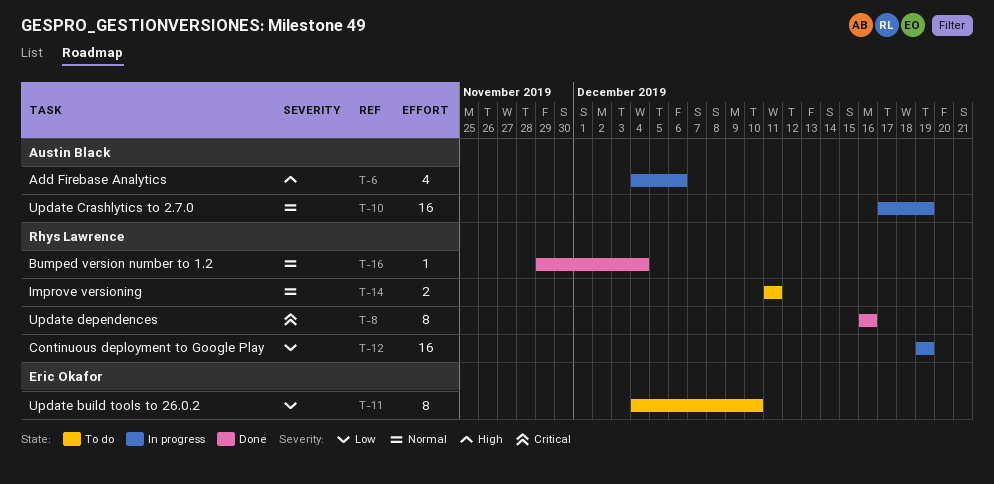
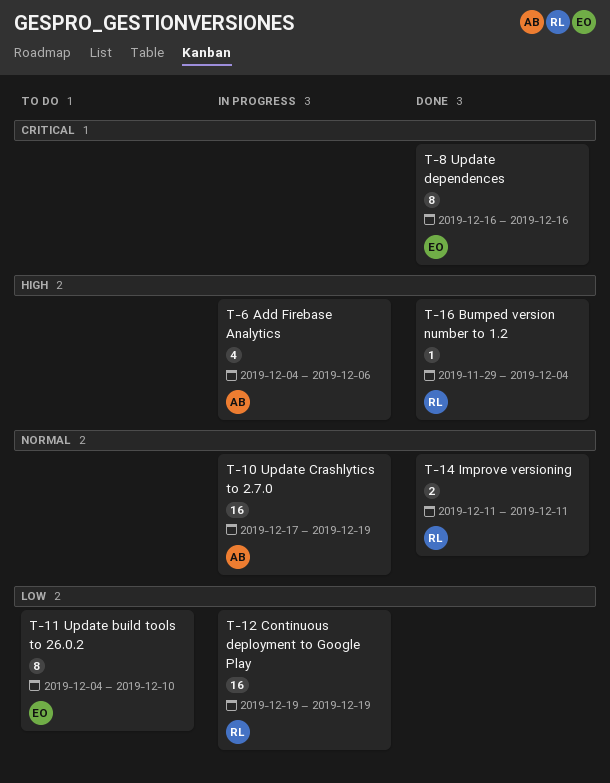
T-8, owner: Rhys Lawrence -> Eric Okafor
T-14, status: To do -> Done
T-16, priority: Normal -> High

